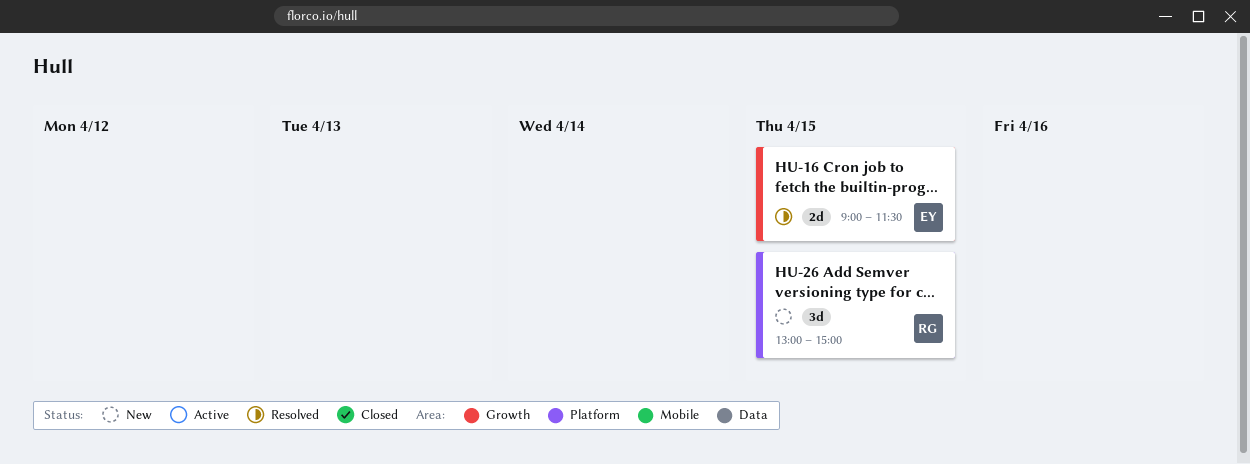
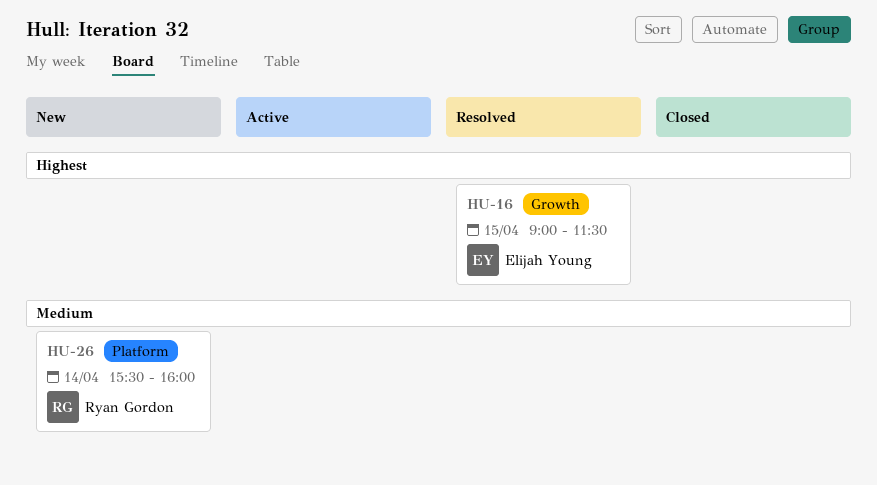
HU-26, day: Apr 15 -> Apr 14
HU-26, begins: 13:00 -> 15:30
HU-26, ends: 15:00 -> 16:00

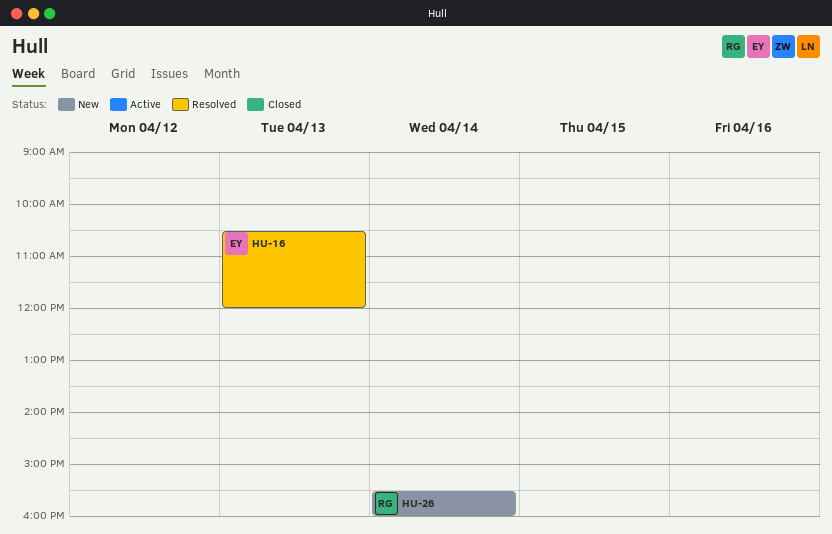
HU-16, day: Apr 15 -> Apr 13
HU-16, begins: 09:00 -> 10:30
HU-16, ends: 11:30 -> 12:00

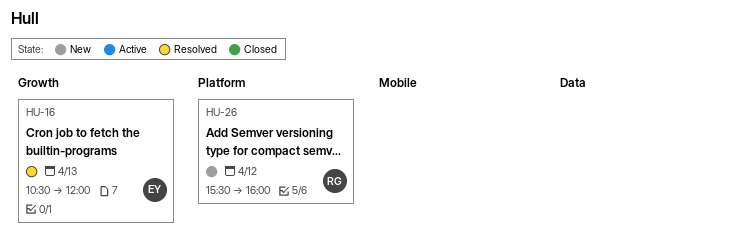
HU-26, day: Apr 14 -> Apr 12

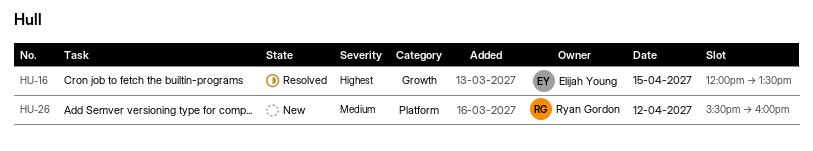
HU-16, day: Apr 13 -> Apr 15
HU-16, begins: 10:30 -> 12:00
HU-16, ends: 12:00 -> 13:30

